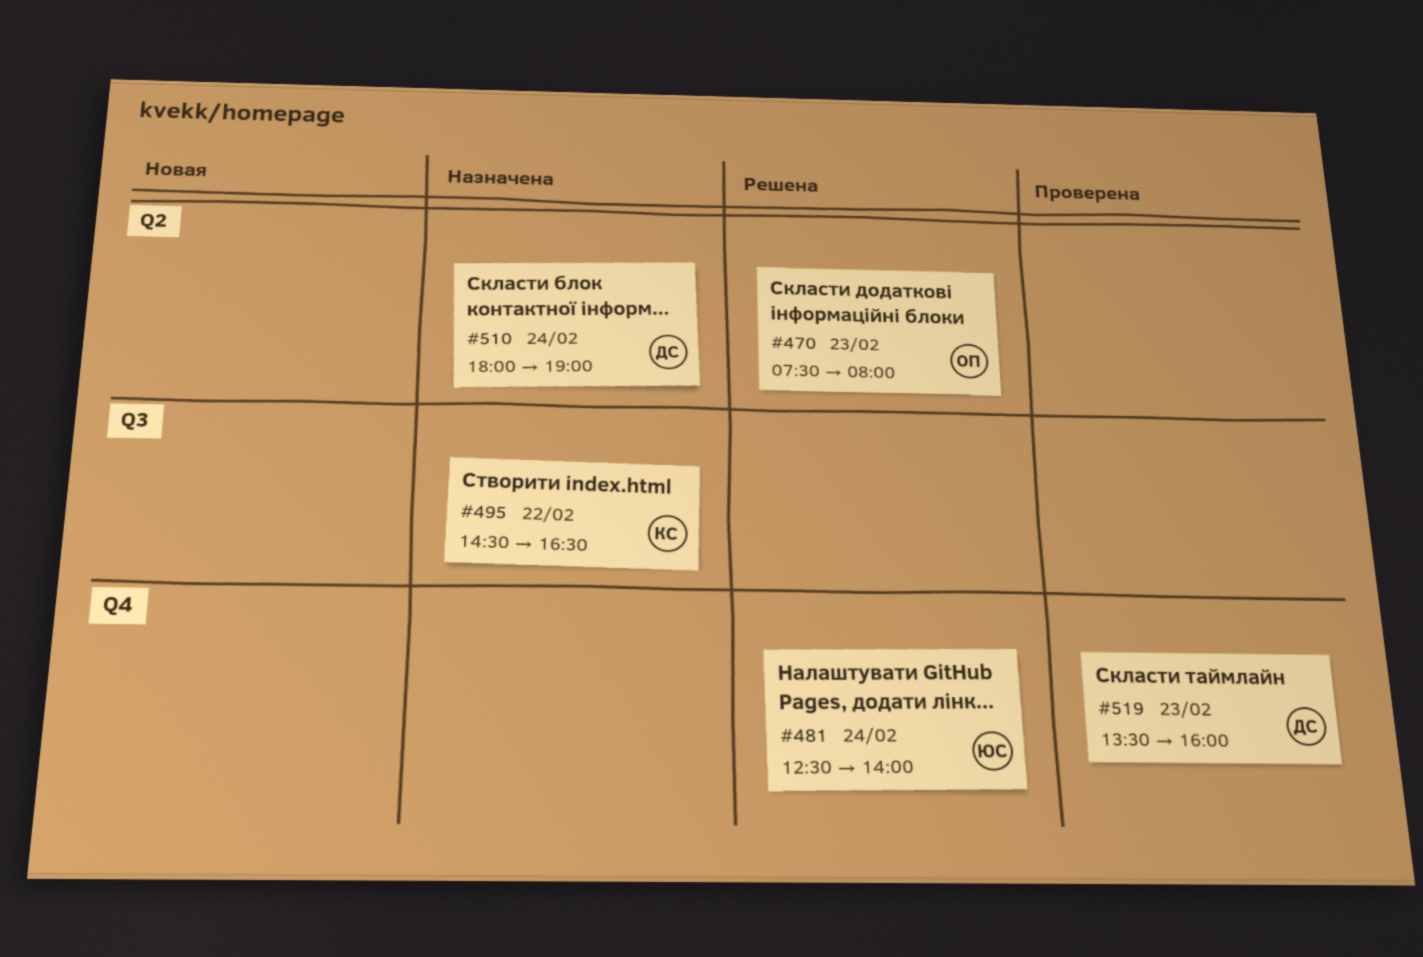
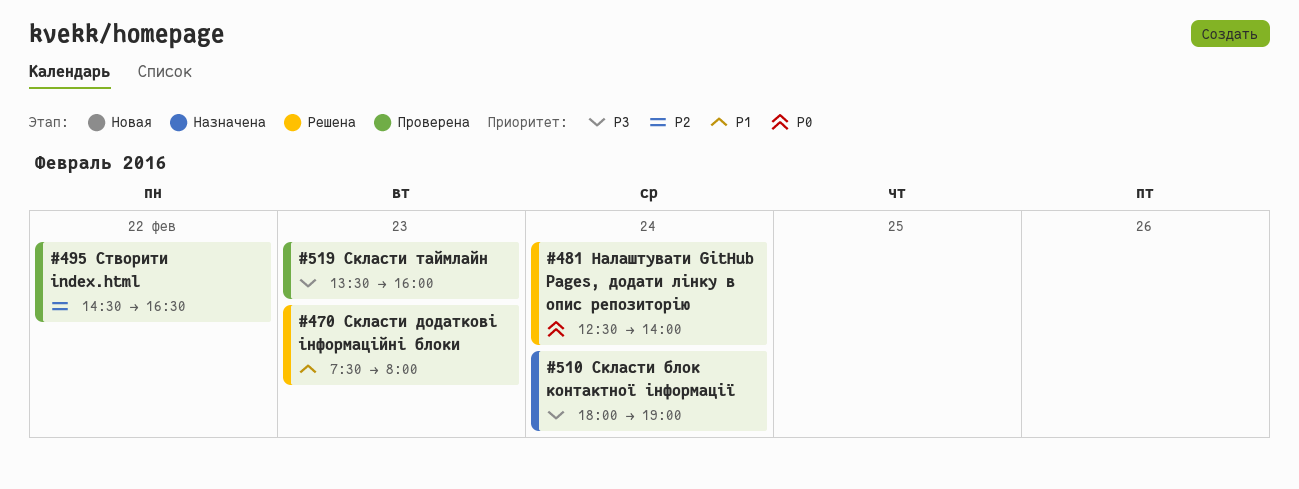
#495, status: Назначена -> Проверена

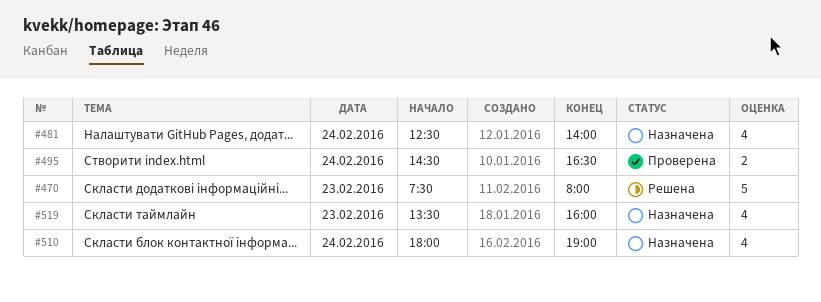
#481, status: Решена -> Назначена
#495, day: Feb 22 -> Feb 24
#519, status: Проверена -> Назначена

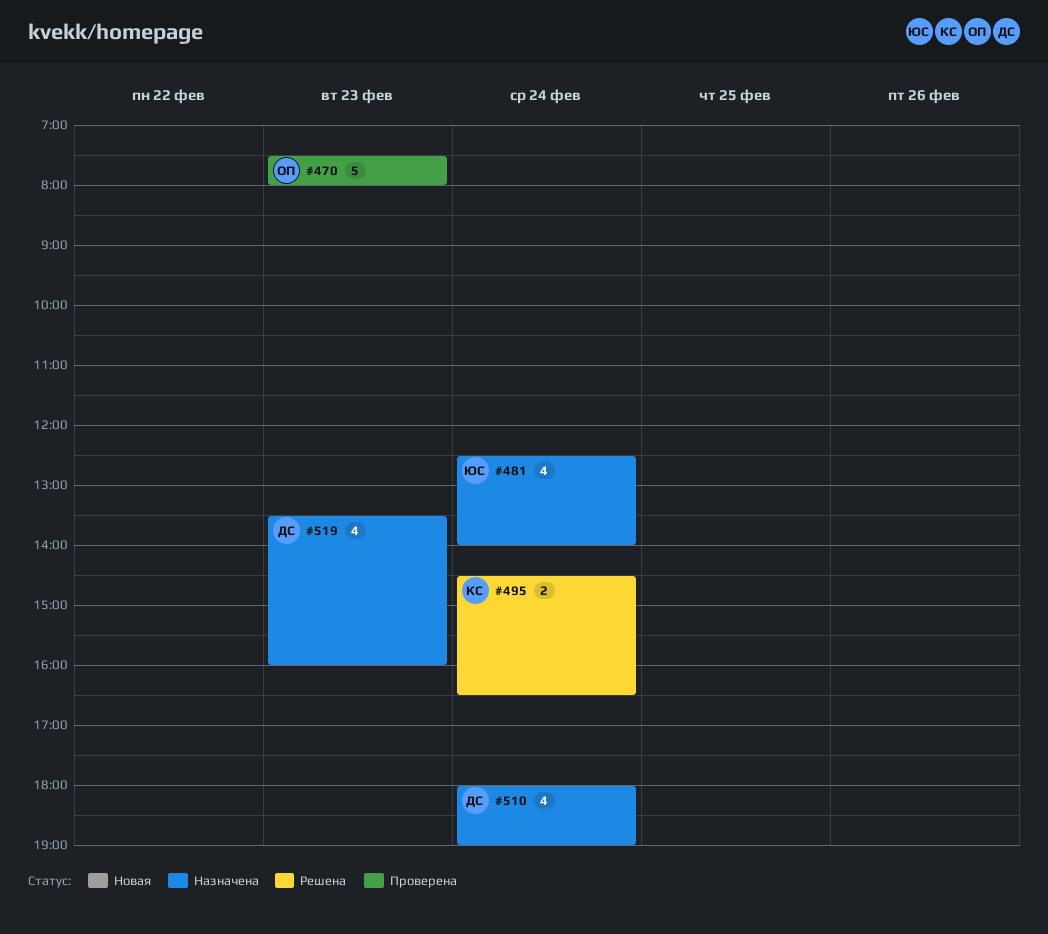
#470, status: Решена -> Проверена
#495, status: Проверена -> Решена

